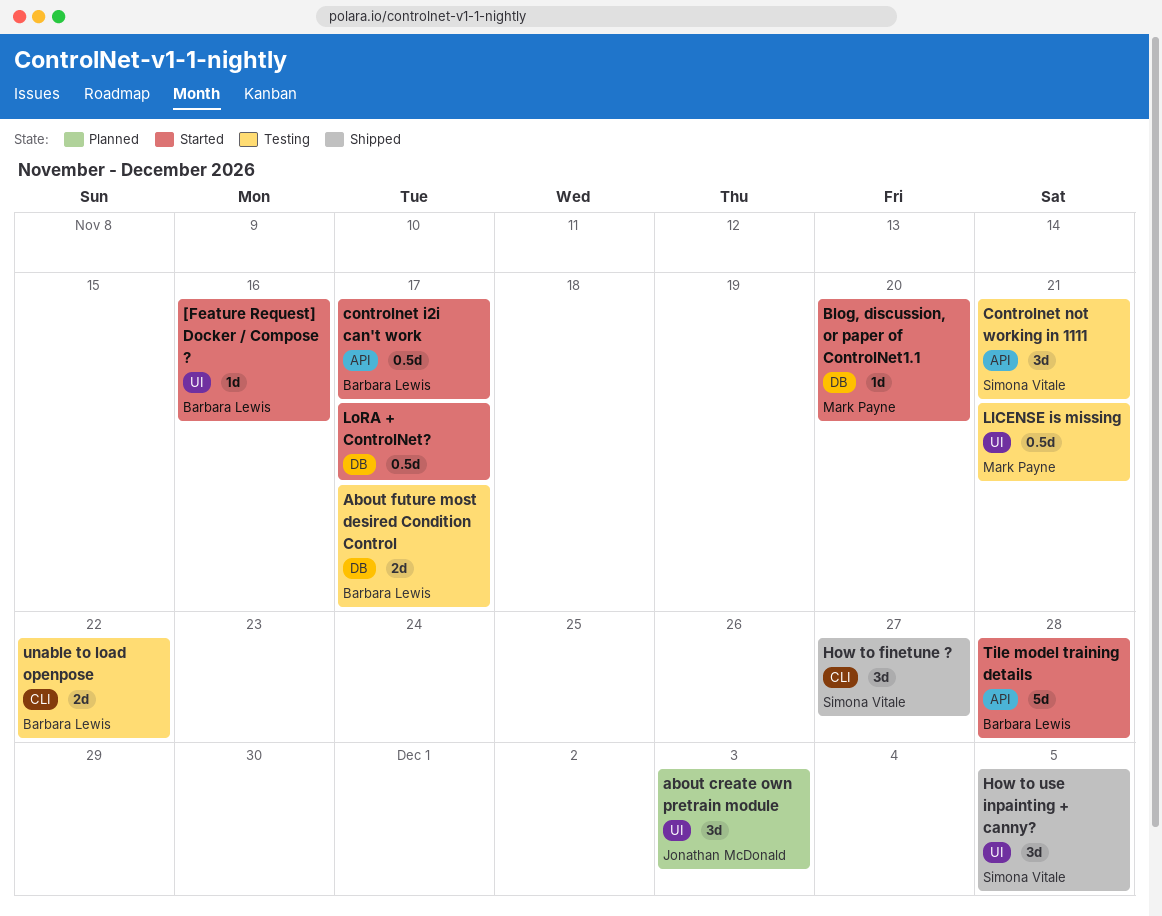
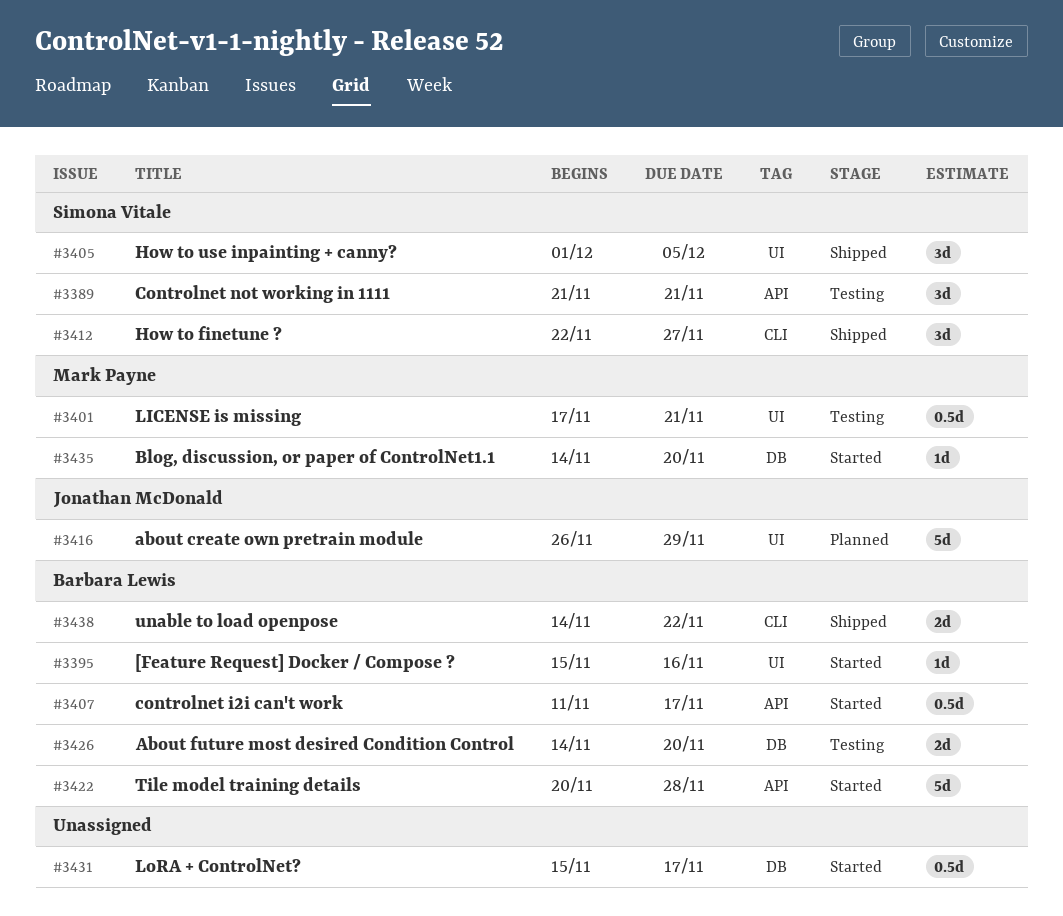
about create own pretrain module, estimate: 3d -> 5d
about create own pretrain module, due: Dec 3 -> Nov 29
About future most desired Condition Control, due: Nov 17 -> Nov 20
unable to load openpose, status: Testing -> Shipped

